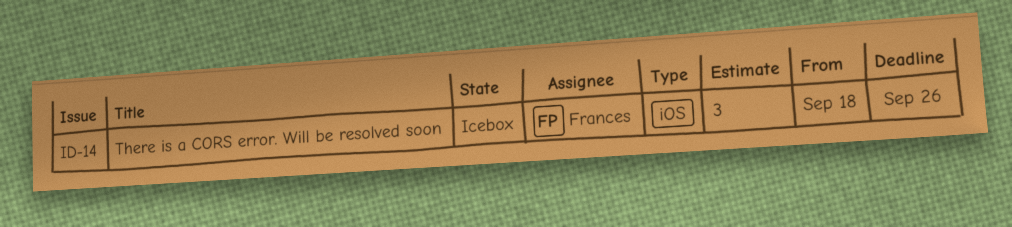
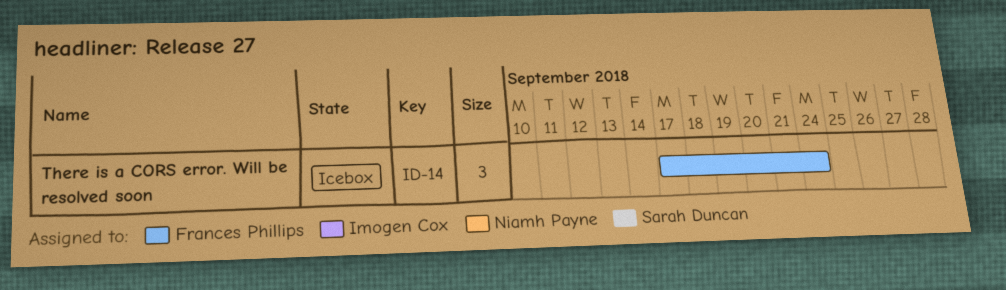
ID-14, start: Sep 18 -> Sep 17
ID-14, due: Sep 26 -> Sep 24

